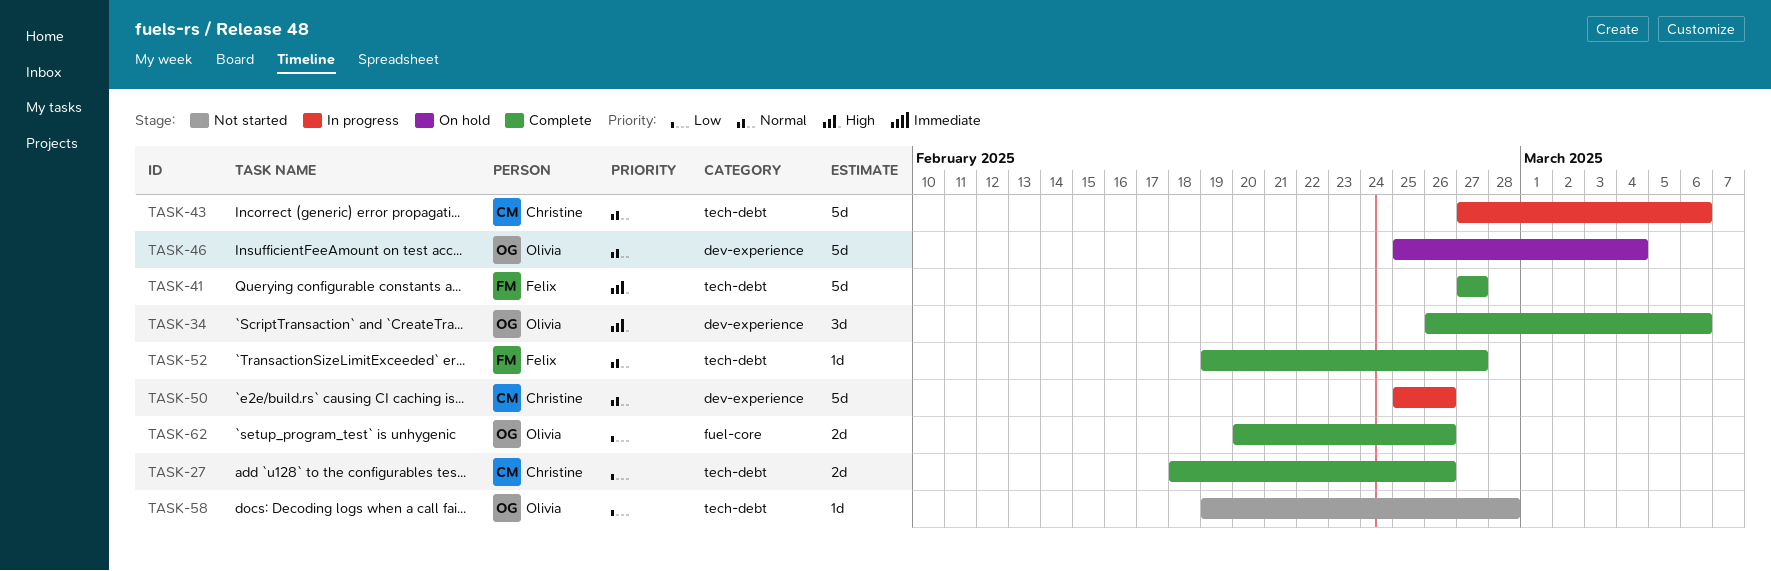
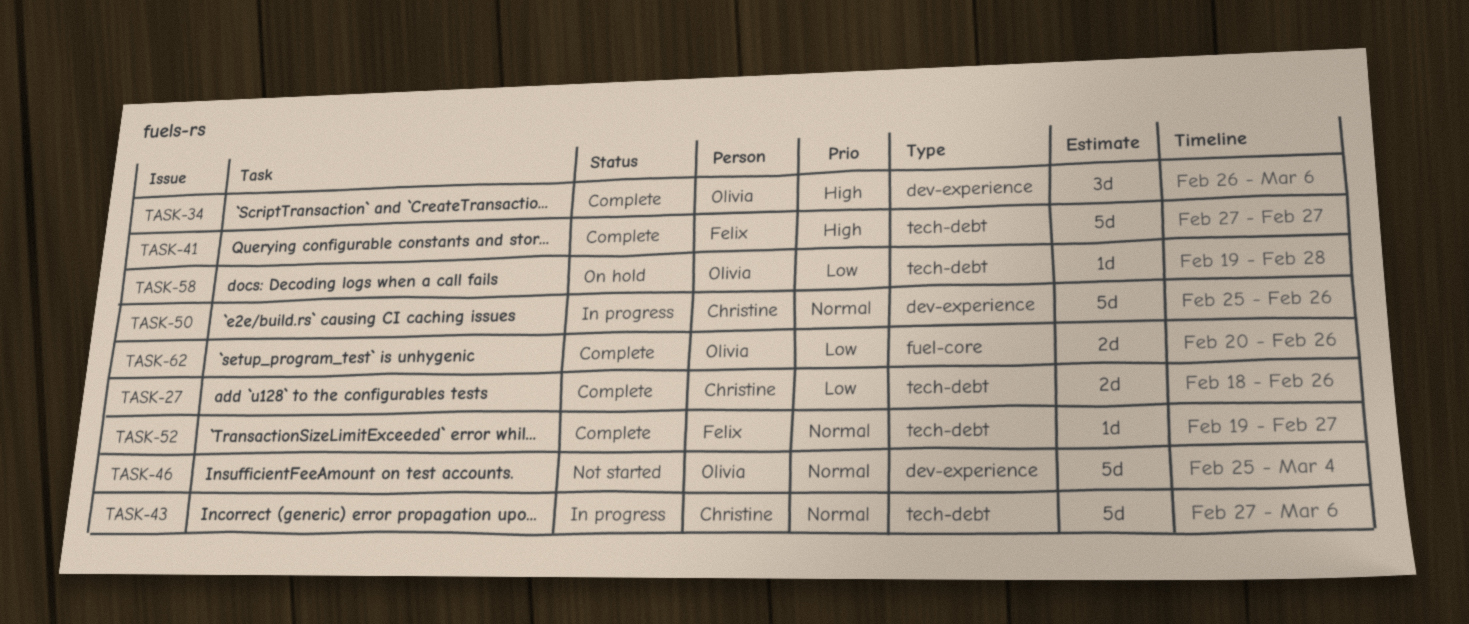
TASK-46, status: On hold -> Not started
TASK-58, status: Not started -> On hold

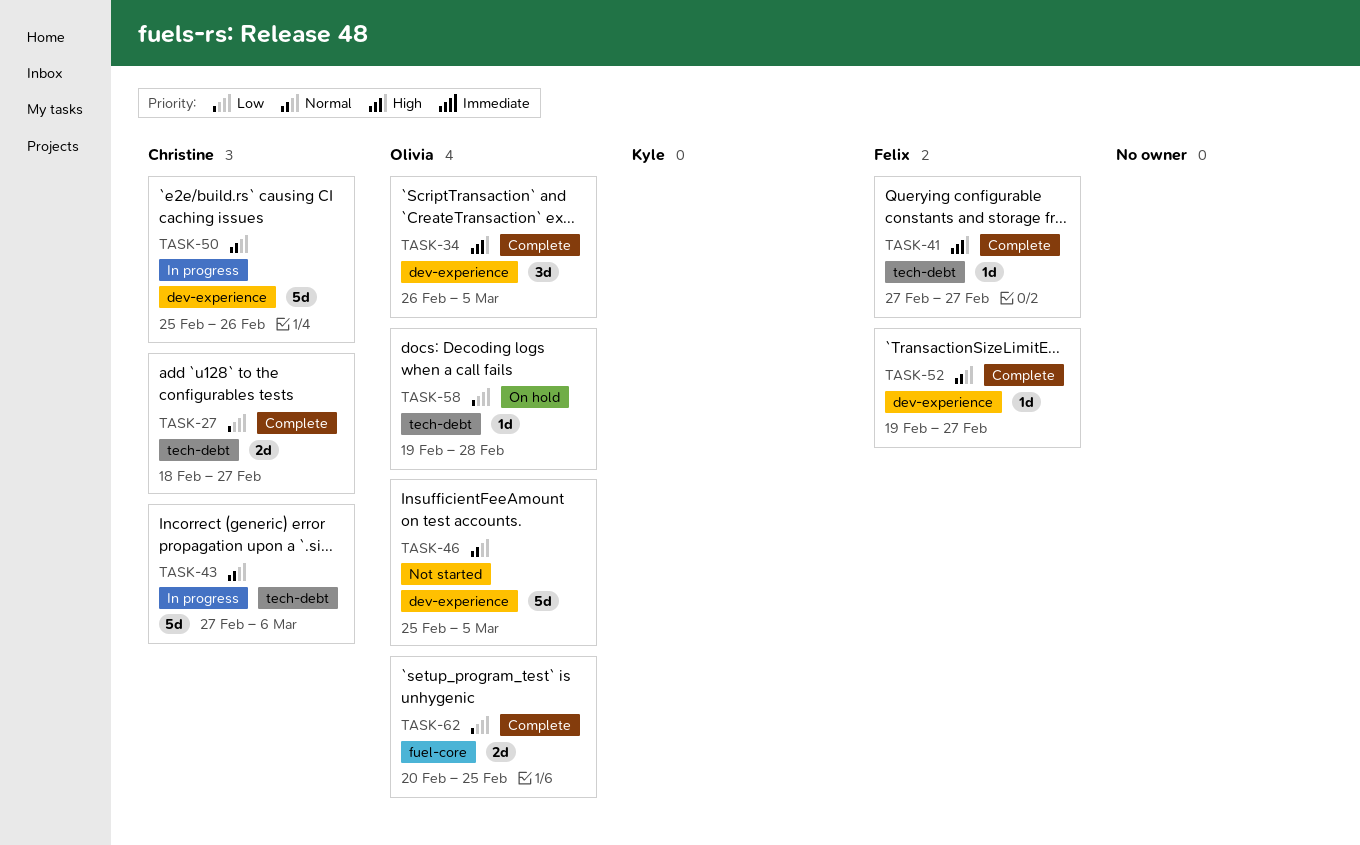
TASK-27, due: Feb 26 -> Feb 27
TASK-34, due: Mar 6 -> Mar 5
TASK-41, estimate: 5d -> 1d
TASK-46, due: Mar 4 -> Mar 5
TASK-52, label: tech-debt -> dev-experience
TASK-62, due: Feb 26 -> Feb 25

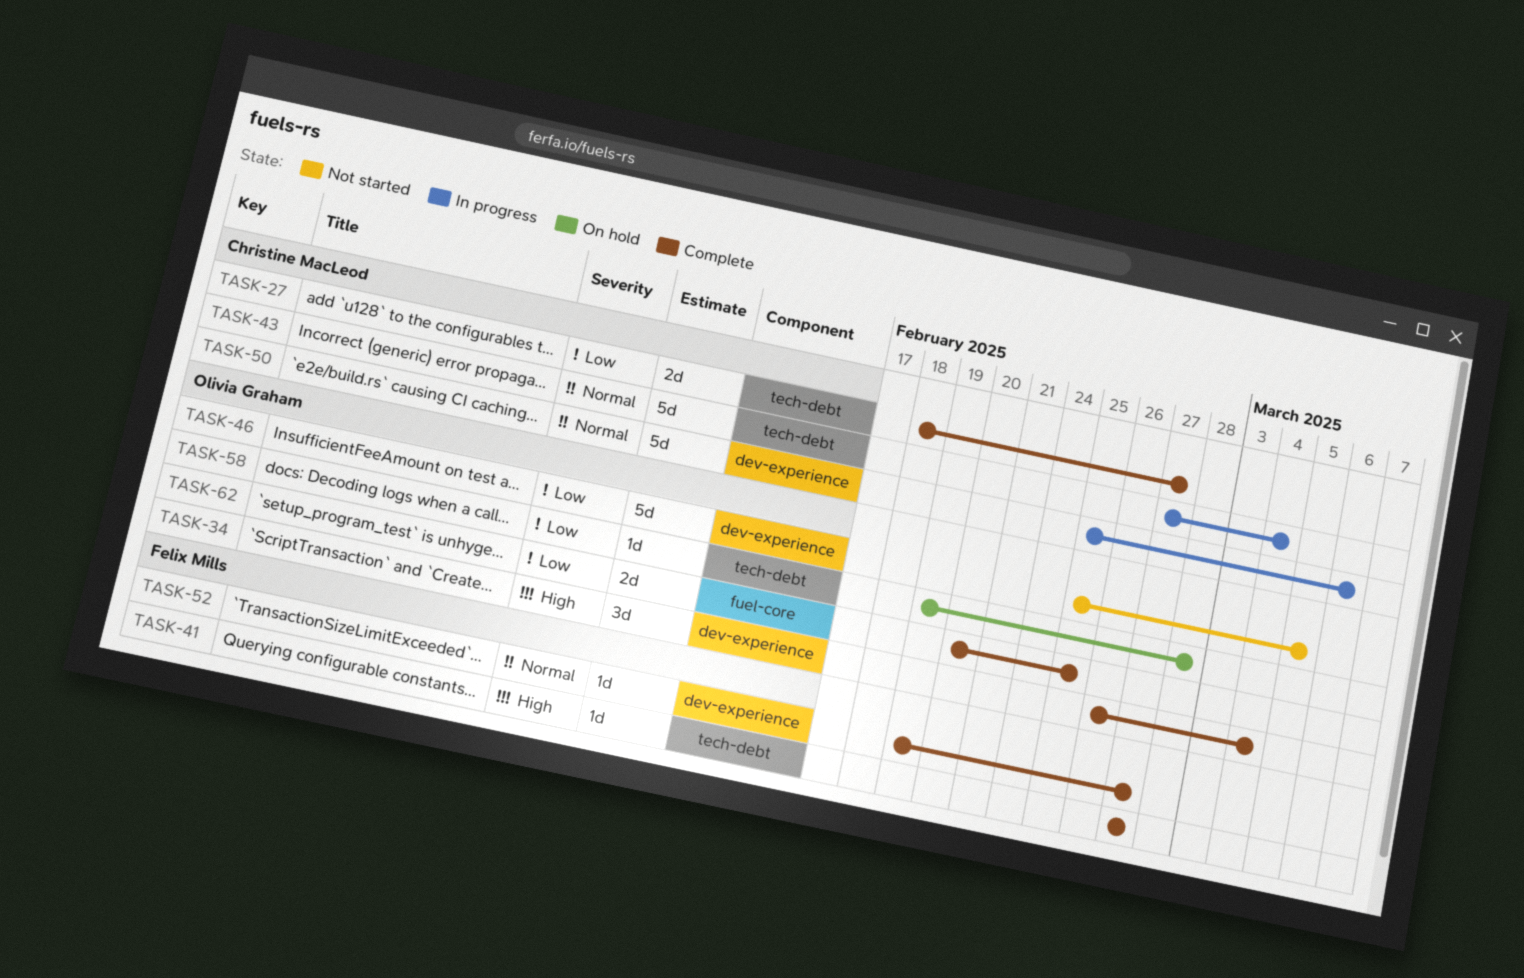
TASK-34, due: Mar 5 -> Mar 4
TASK-43, due: Mar 6 -> Mar 4
TASK-46, priority: Normal -> Low
TASK-50, due: Feb 26 -> Mar 6

